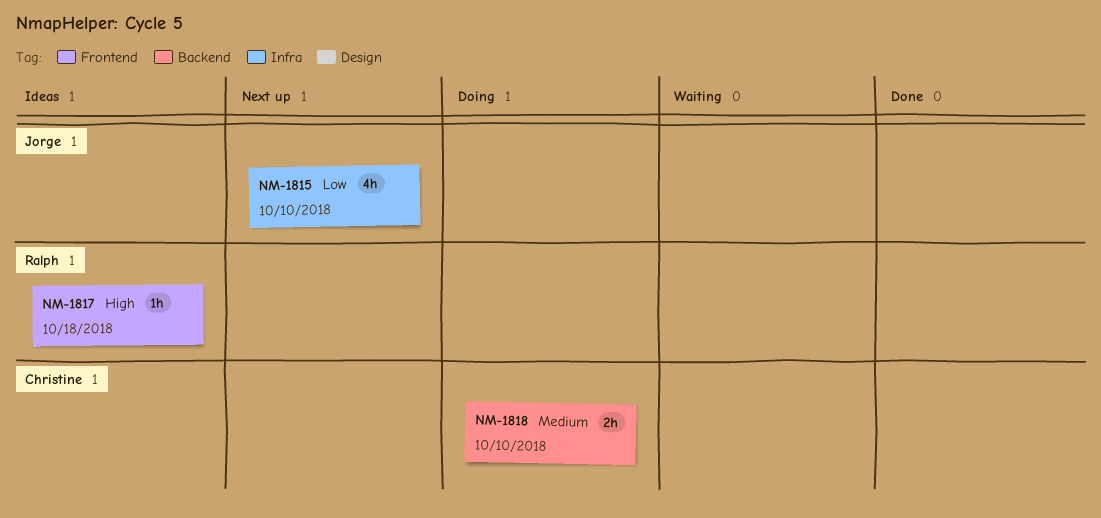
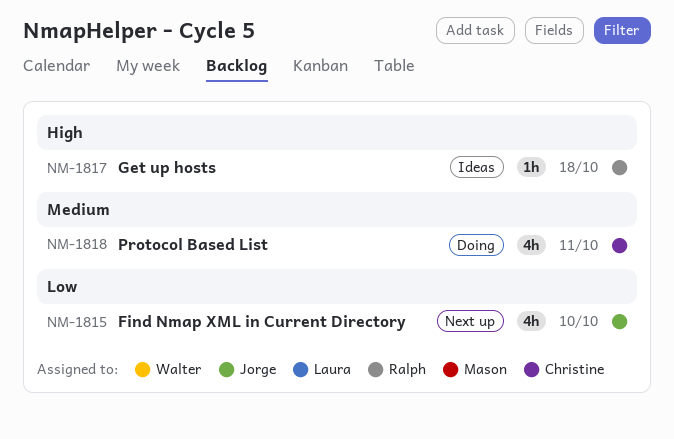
NM-1818, estimate: 2h -> 4h
NM-1818, due: Oct 10 -> Oct 11

